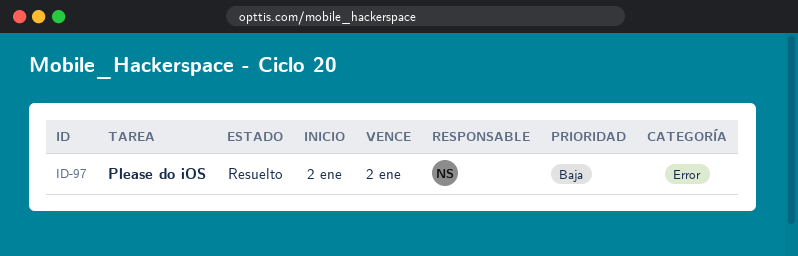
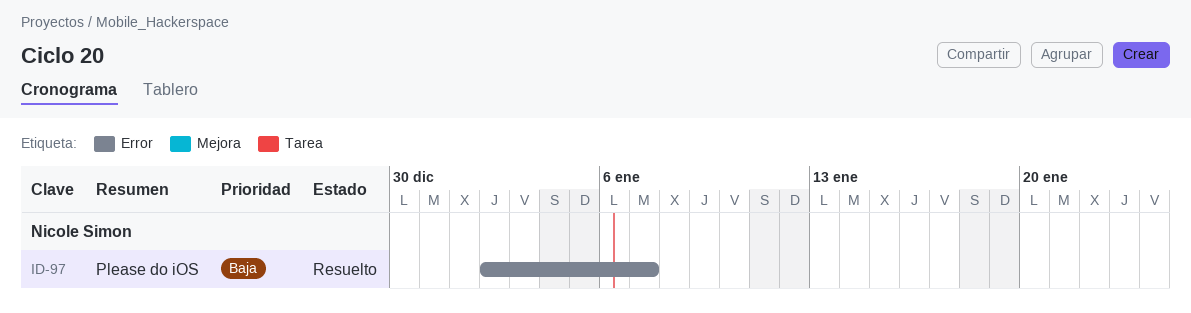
ID-97, due: Jan 2 -> Jan 7

